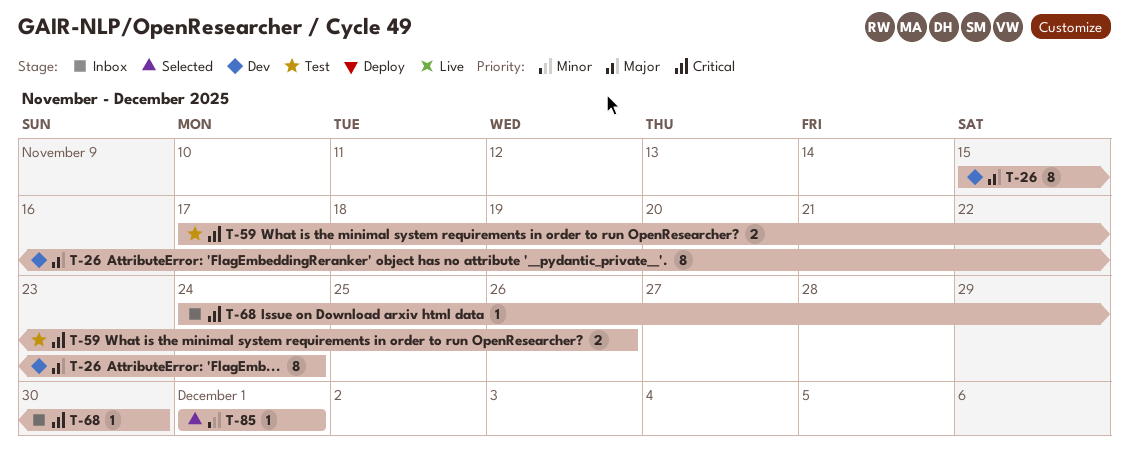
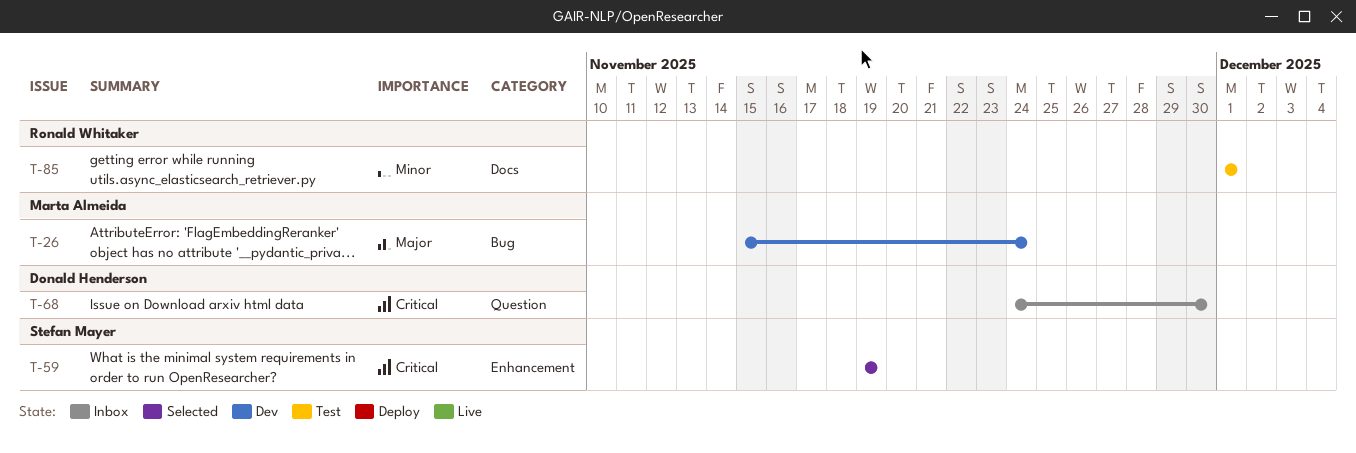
T-59, status: Test -> Selected
T-59, start: Nov 17 -> Nov 19
T-59, due: Nov 26 -> Nov 19
T-85, status: Selected -> Test

